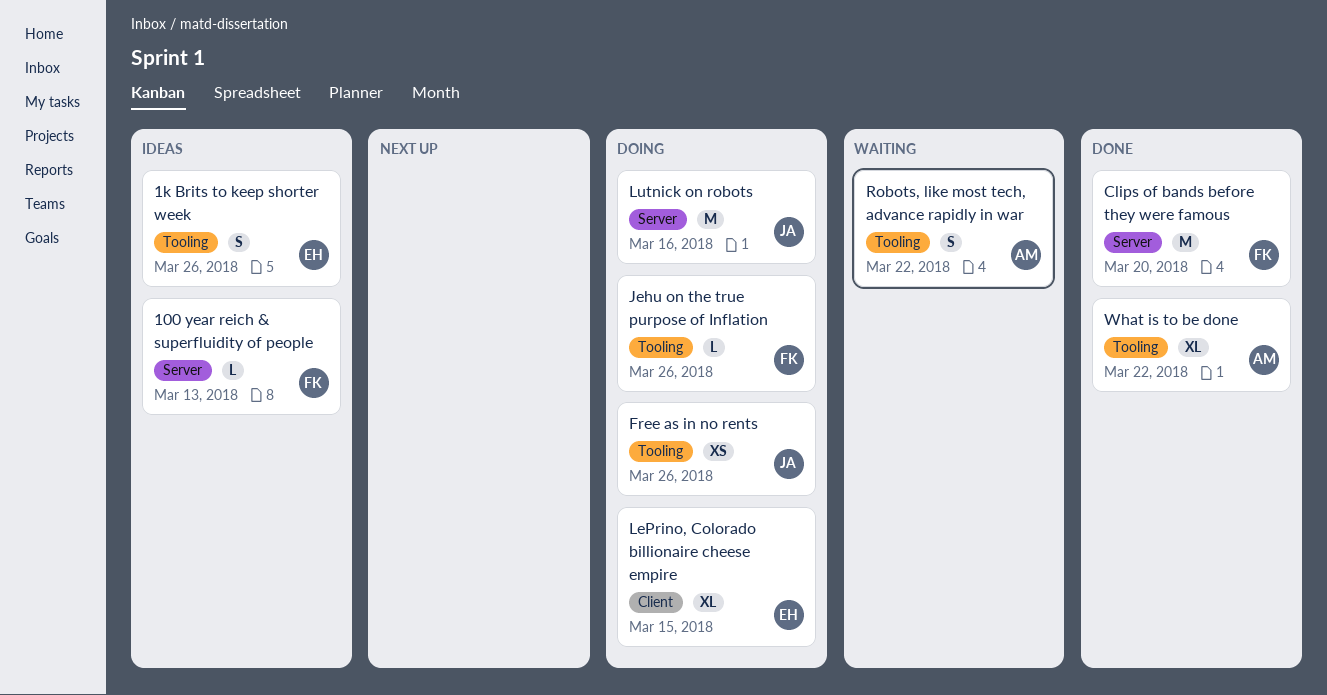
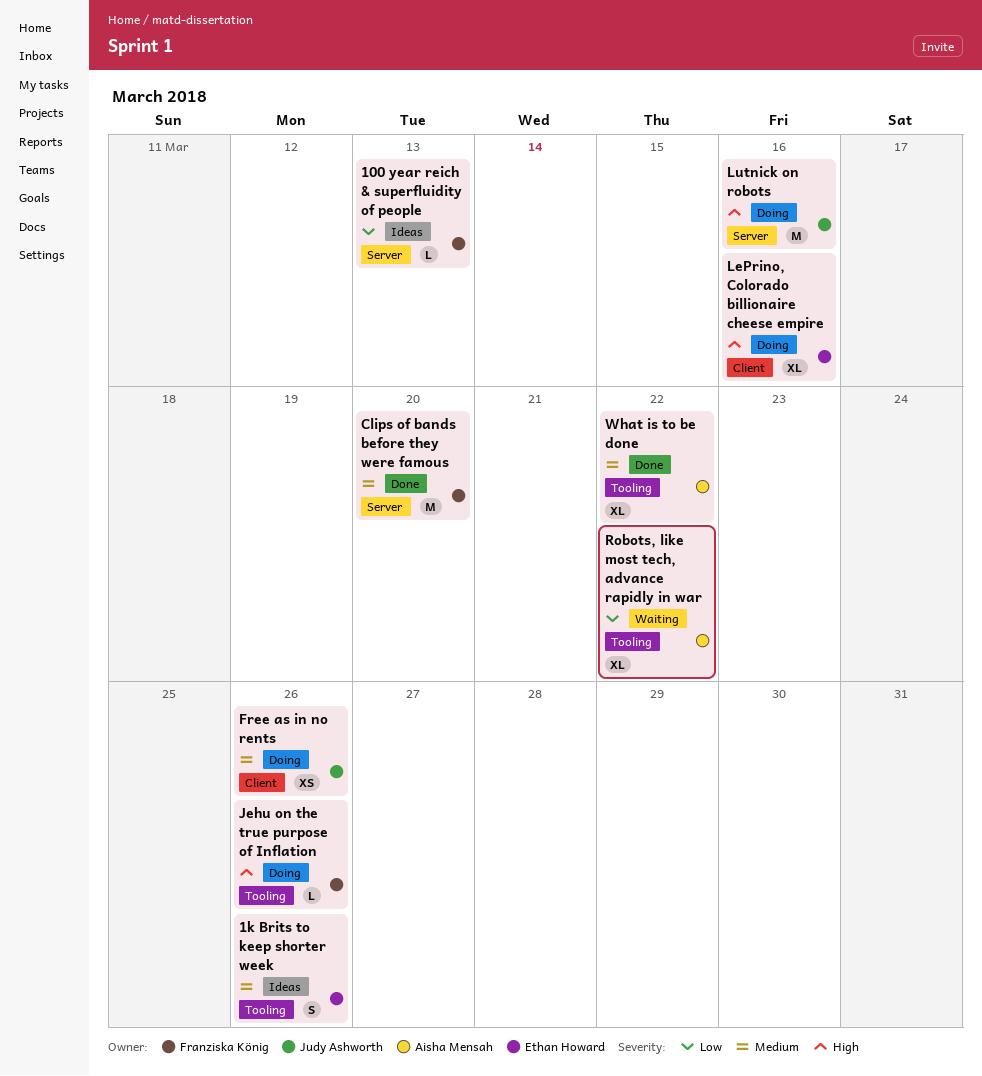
Free as in no rents, label: Tooling -> Client
LePrino, Colorado billionaire cheese empire, due: Mar 15 -> Mar 16
Robots, like most tech, advance rapidly in war, estimate: S -> XL

